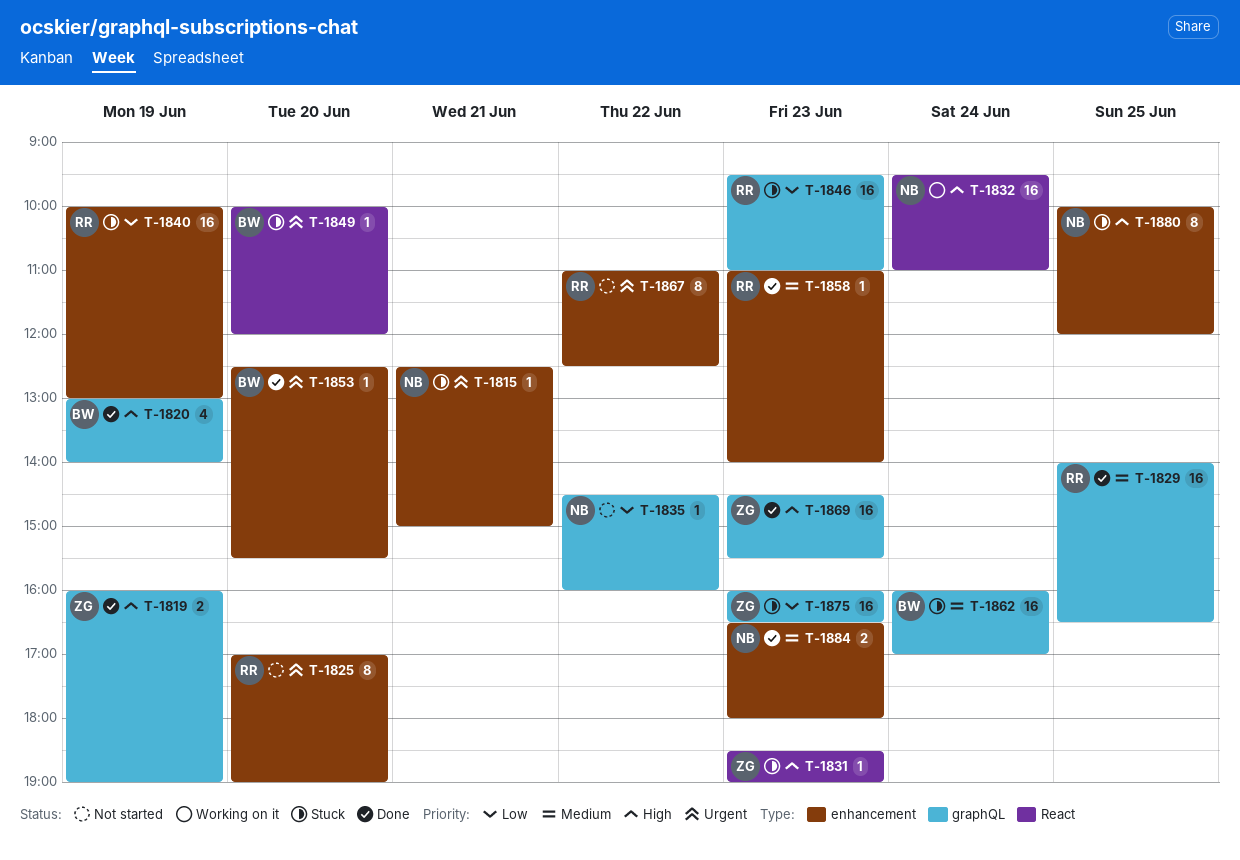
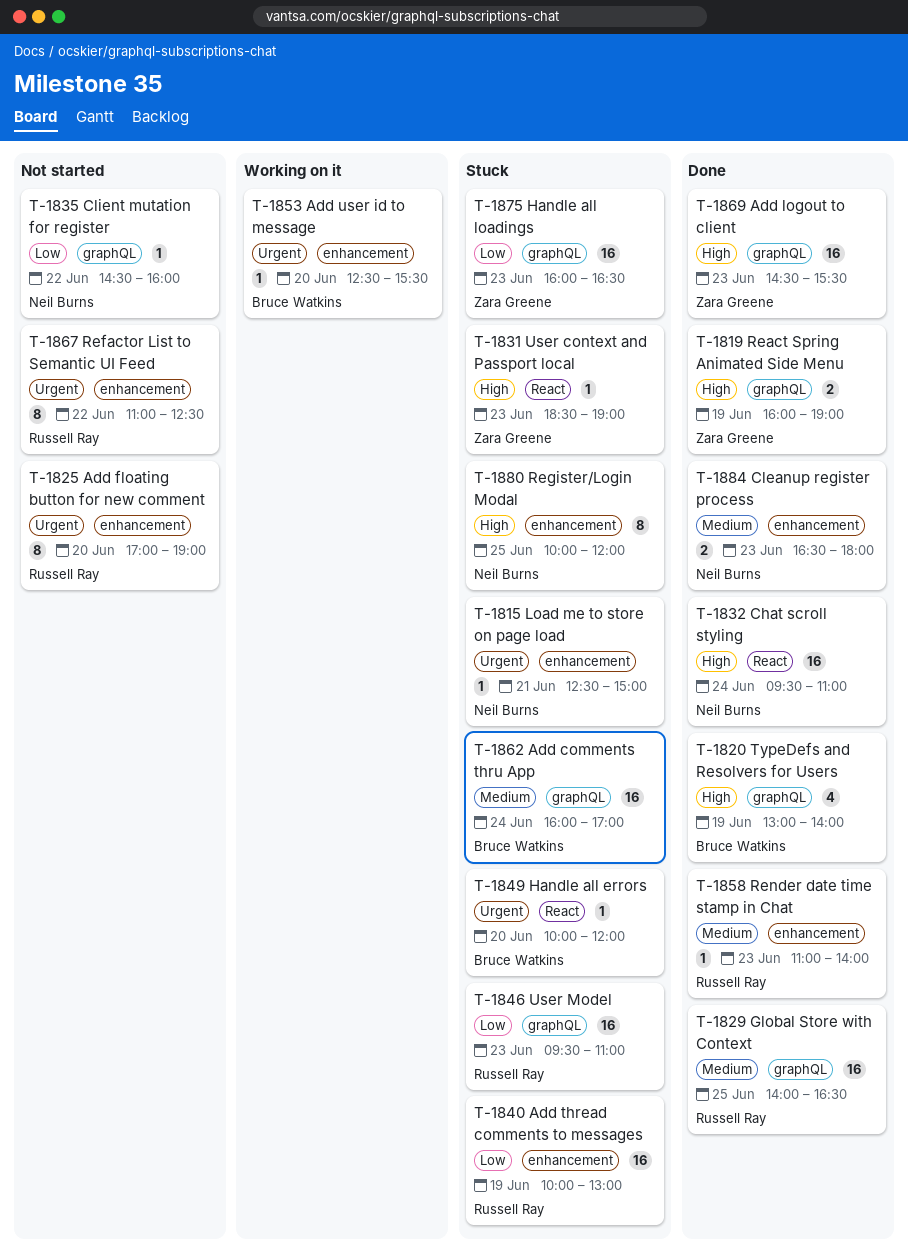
T-1832, status: Working on it -> Done
T-1853, status: Done -> Working on it

